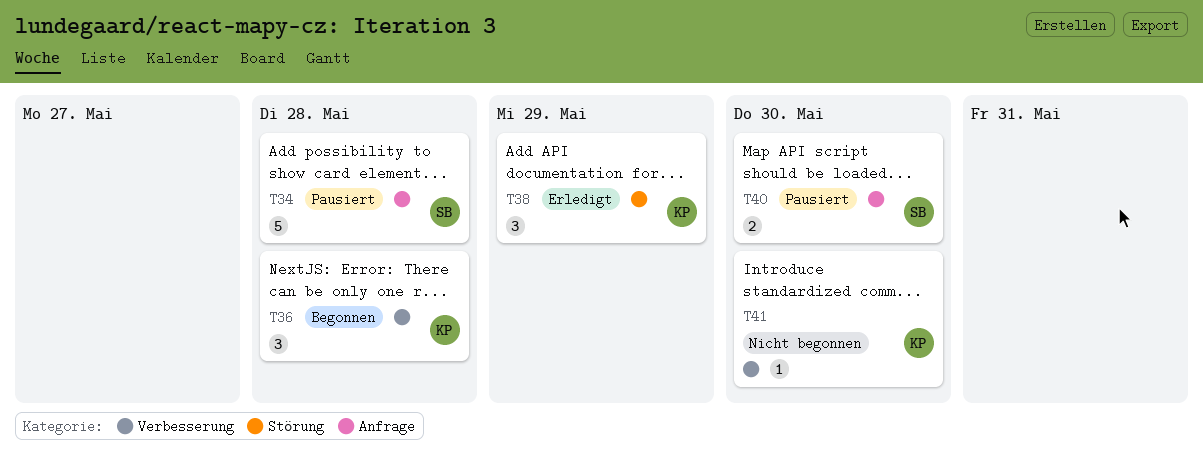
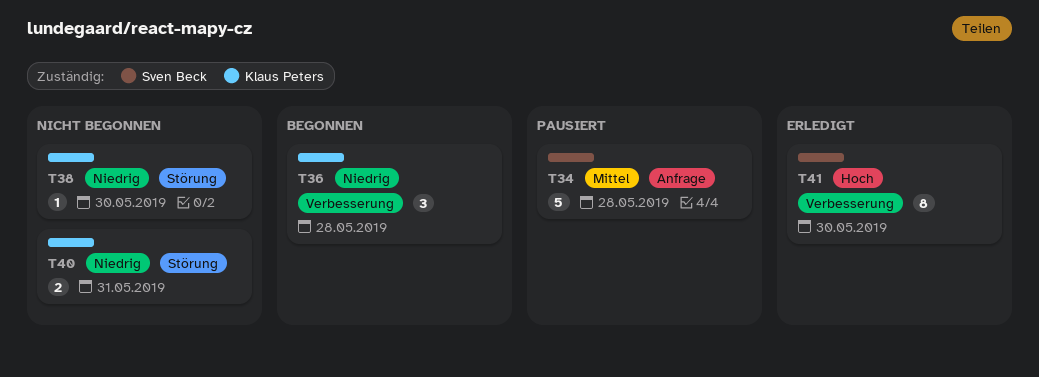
T38, status: Erledigt -> Nicht begonnen
T38, estimate: 3 -> 1
T38, due: May 29 -> May 30
T40, status: Pausiert -> Nicht begonnen
T40, owner: Sven Beck -> Klaus Peters
T40, label: Anfrage -> Störung
T40, due: May 30 -> May 31
T41, status: Nicht begonnen -> Erledigt
T41, owner: Klaus Peters -> Sven Beck
T41, estimate: 1 -> 8

